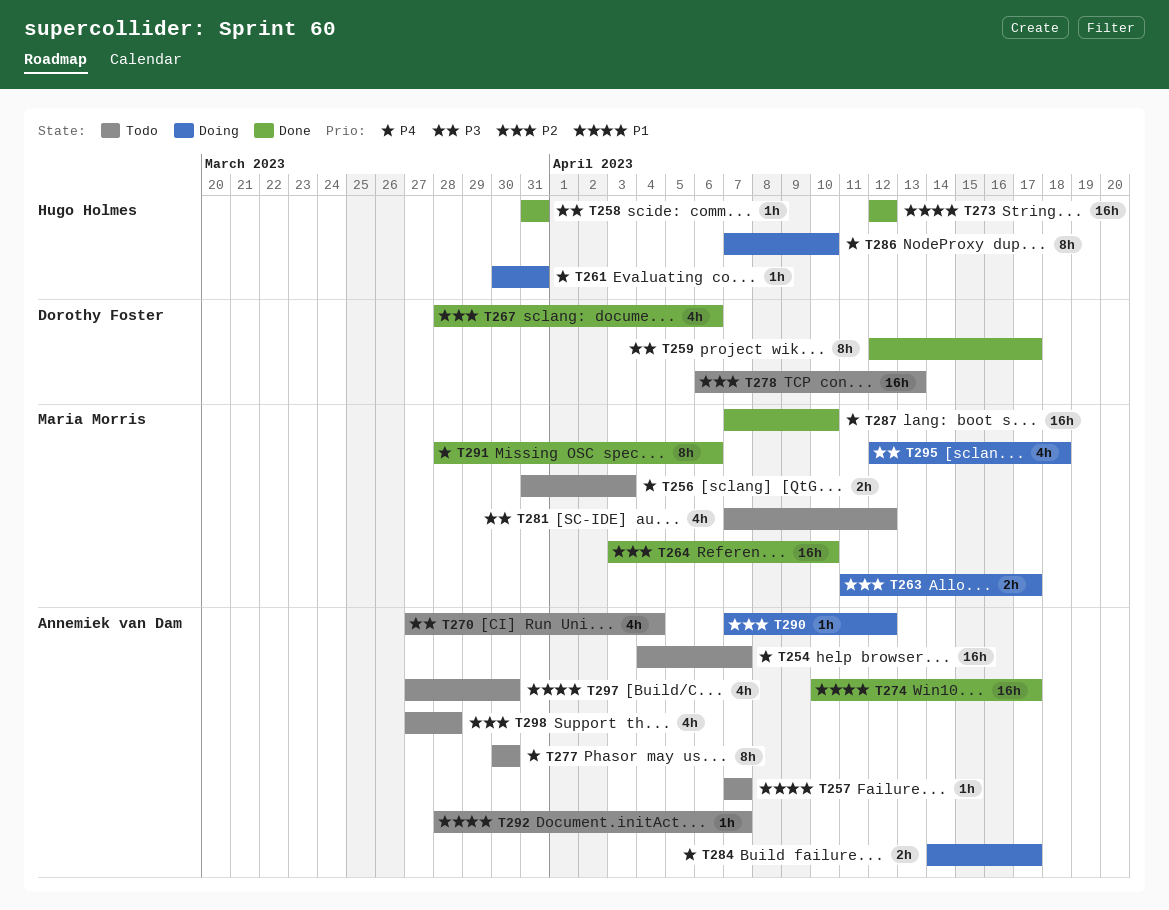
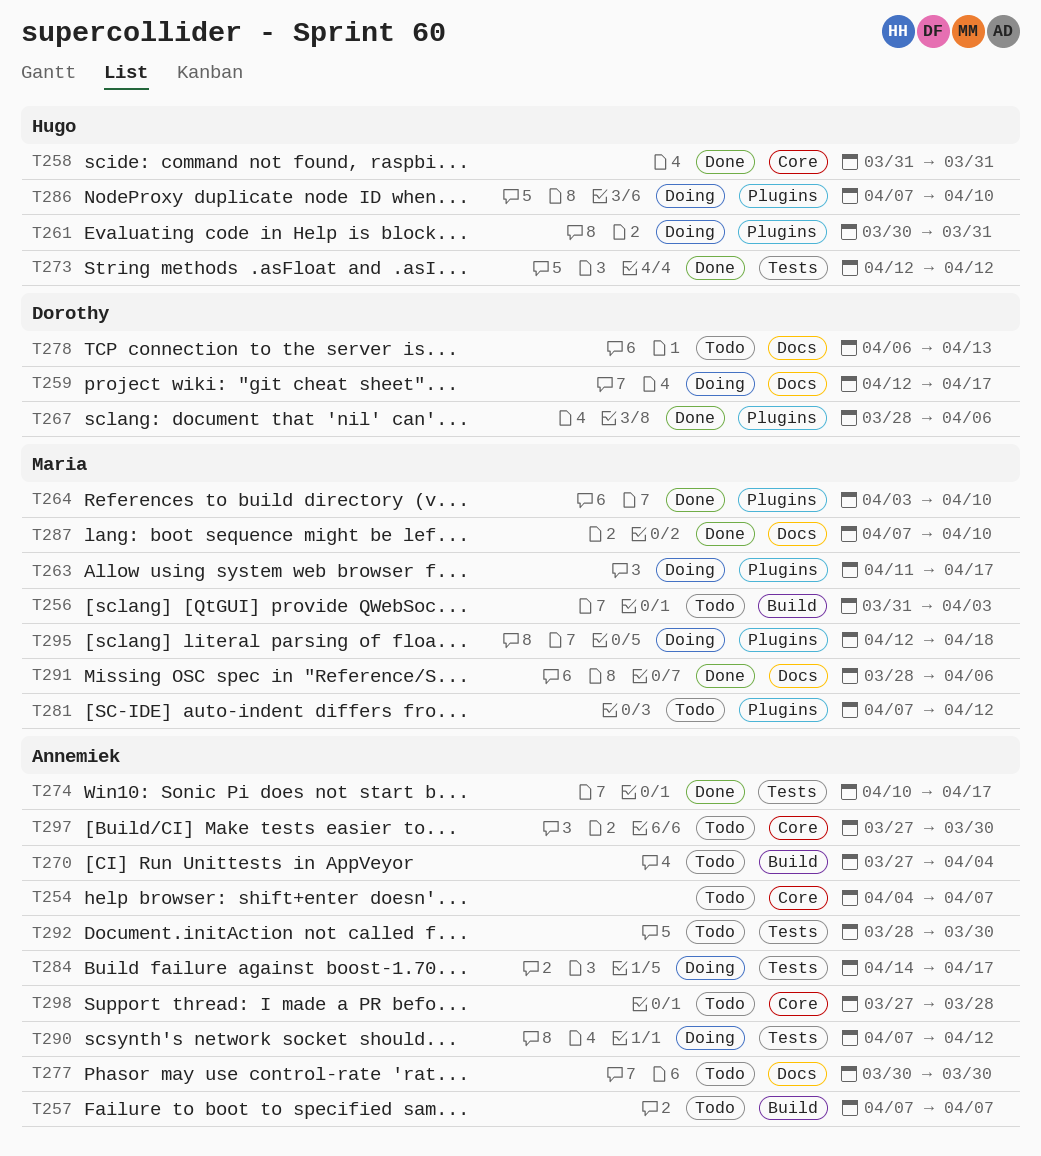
T259, status: Done -> Doing
T292, due: Apr 7 -> Mar 30

